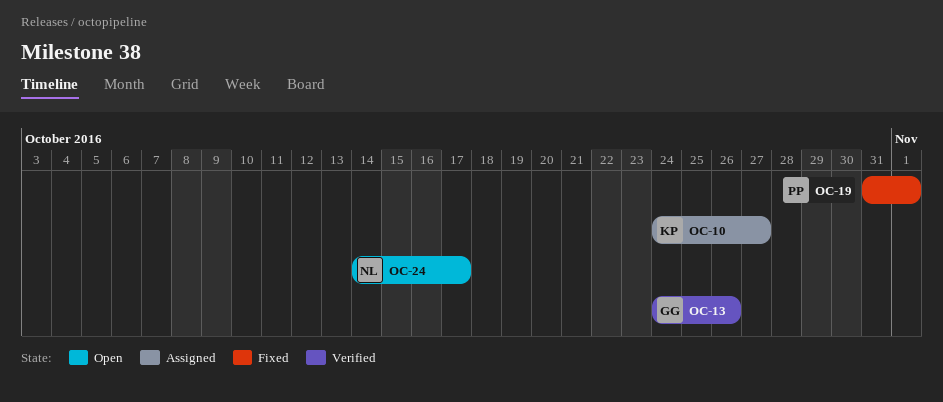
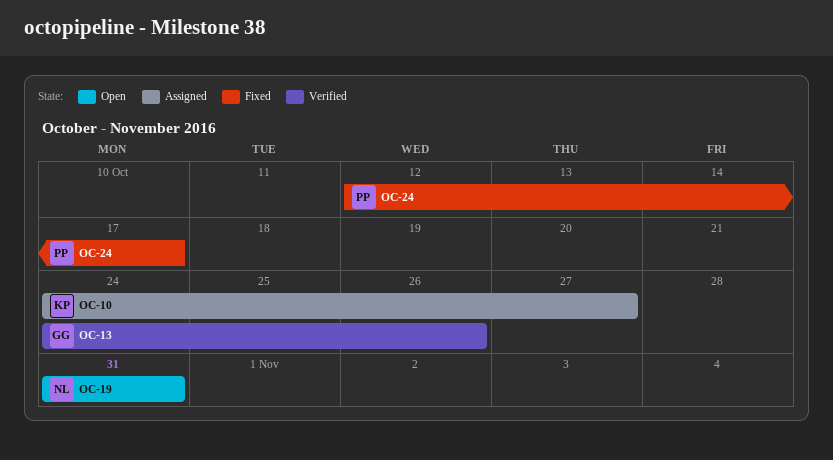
OC-19, status: Fixed -> Open
OC-19, owner: PP -> NL
OC-19, due: Nov 1 -> Oct 31
OC-24, status: Open -> Fixed
OC-24, owner: NL -> PP
OC-24, start: Oct 14 -> Oct 12

